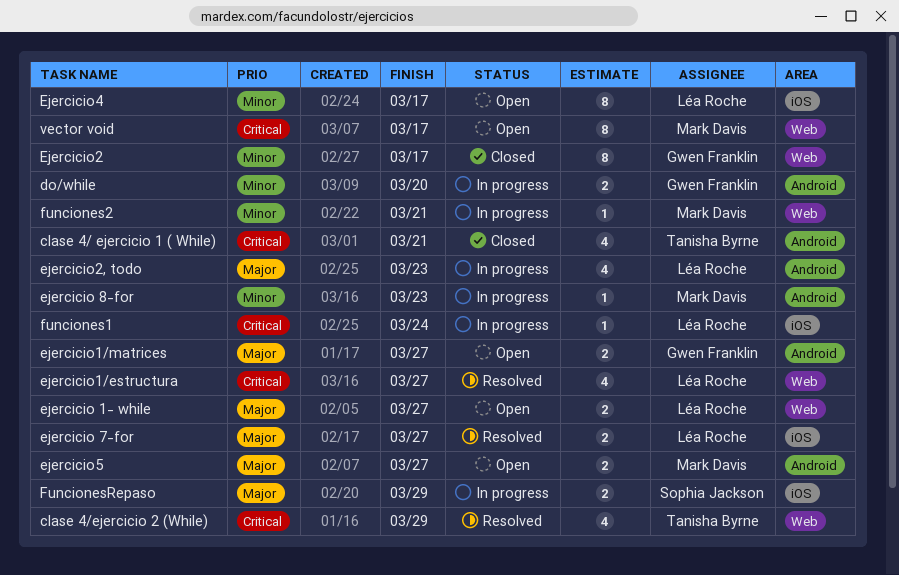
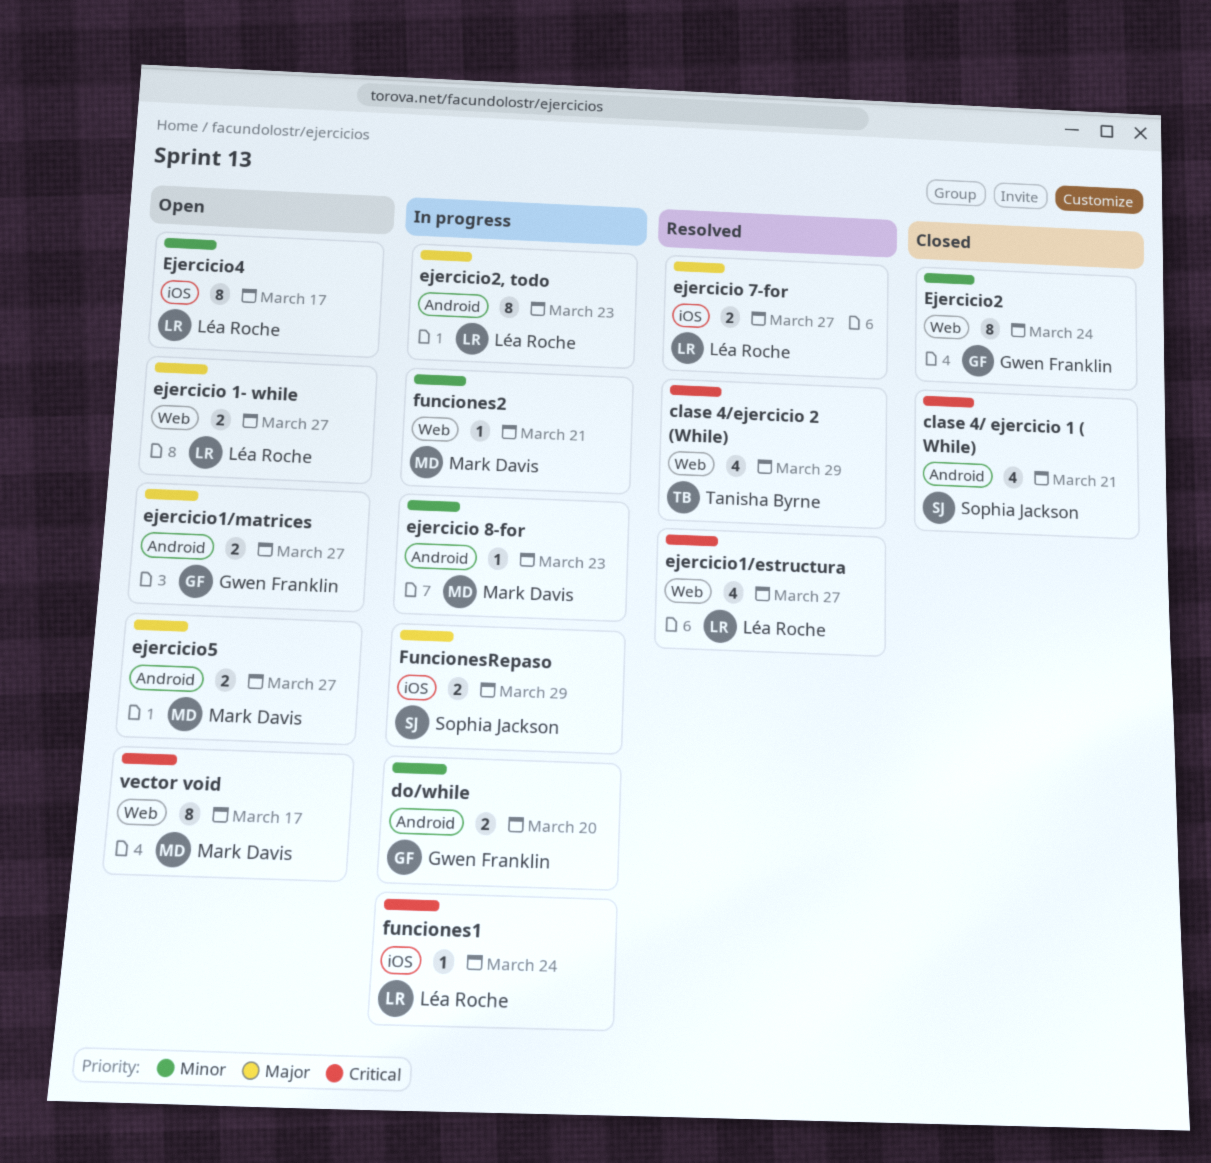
clase 4/ ejercicio 1 ( While), owner: Tanisha Byrne -> Sophia Jackson
Ejercicio2, due: Mar 17 -> Mar 24
ejercicio2, todo, estimate: 4 -> 8

